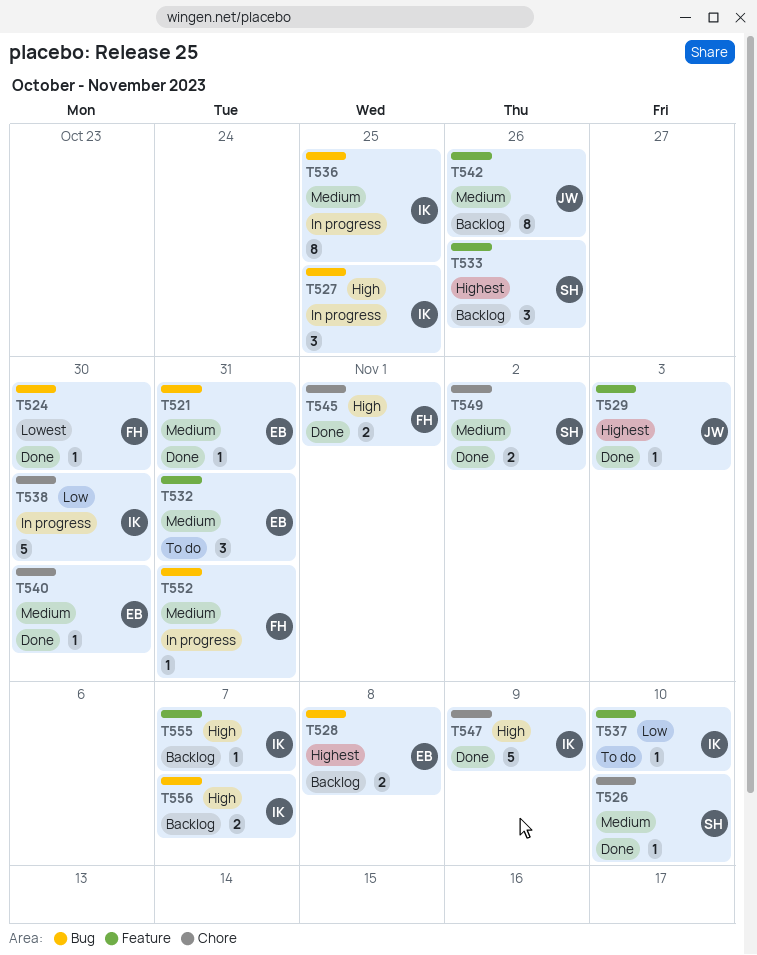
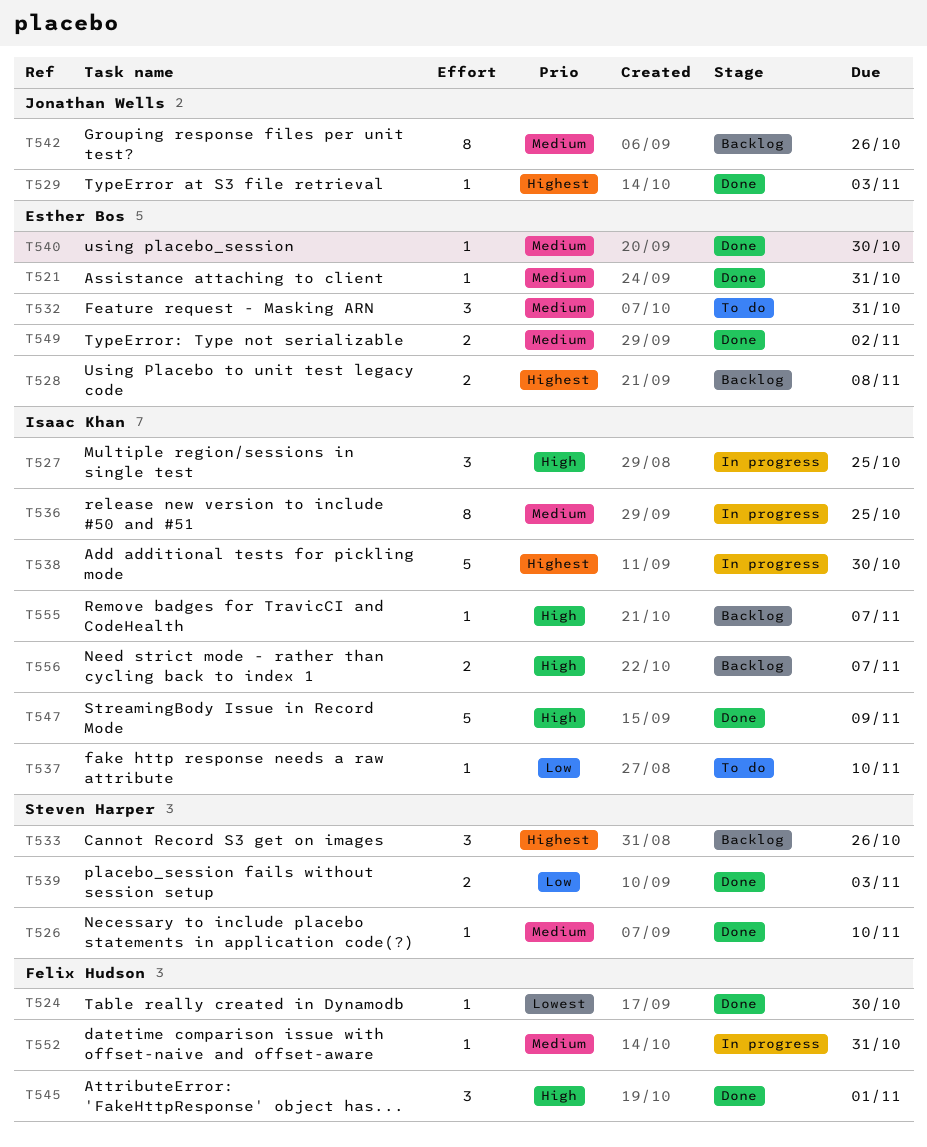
T538, priority: Low -> Highest
T539: none -> present
T545, estimate: 2 -> 3
T549, owner: Steven Harper -> Esther Bos

